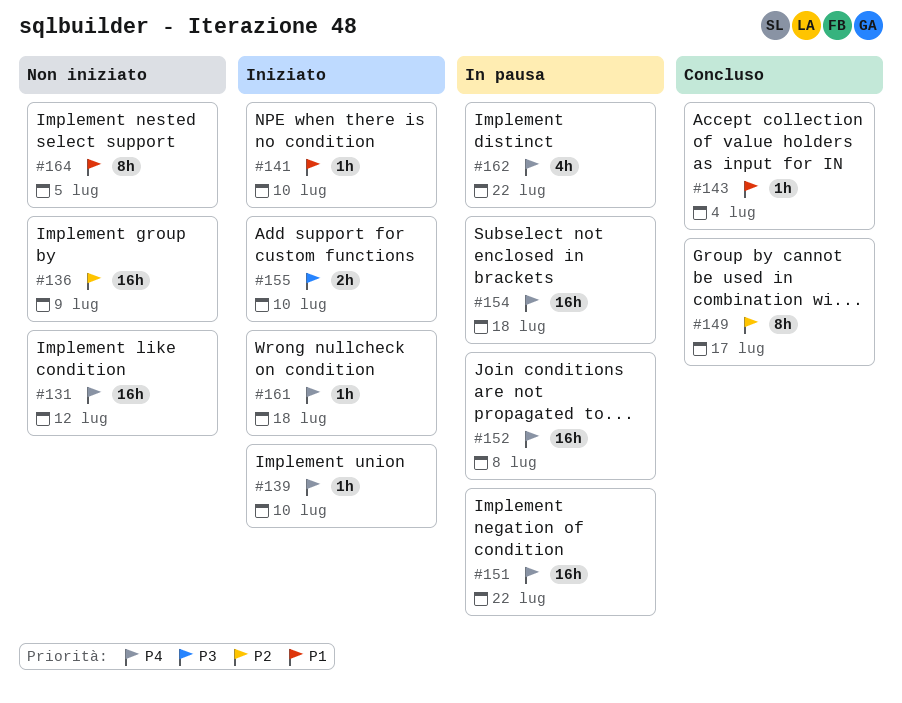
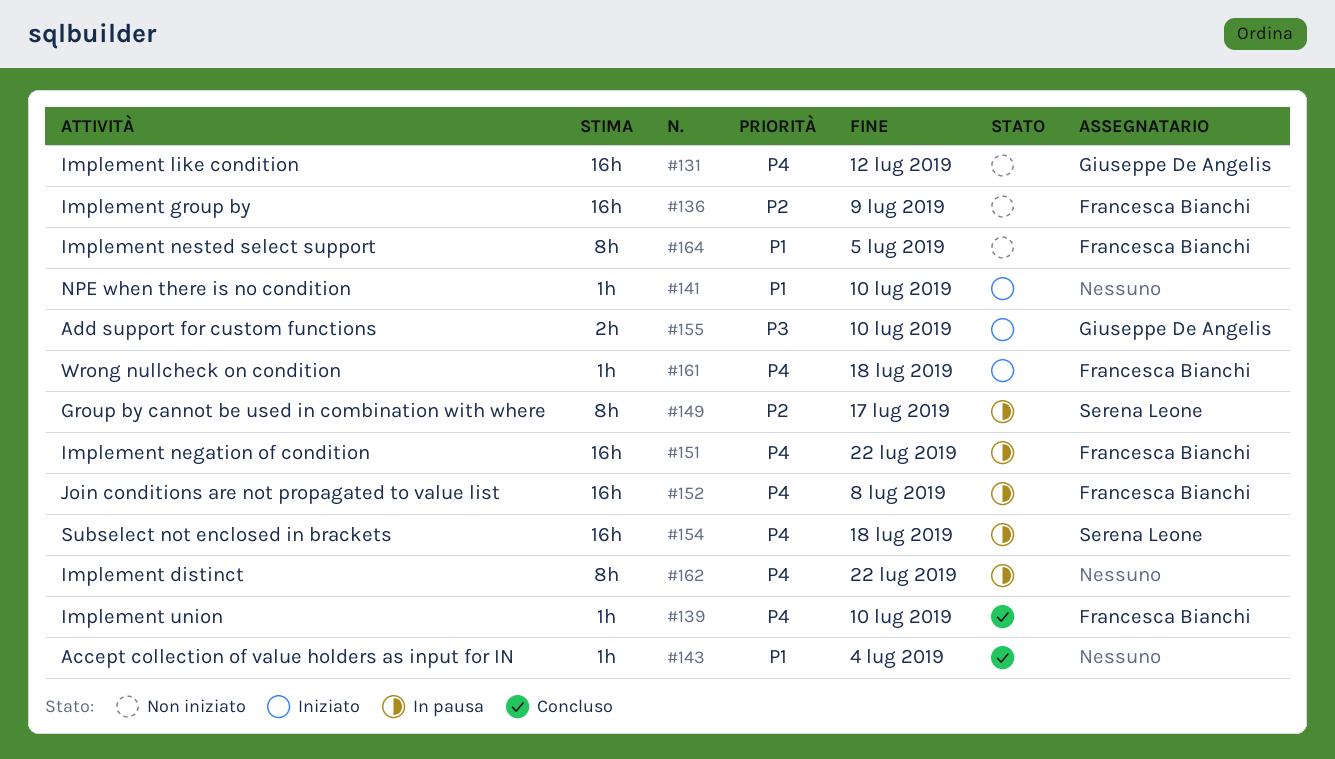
#139, status: Iniziato -> Concluso
#149, status: Concluso -> In pausa
#162, estimate: 4h -> 8h

